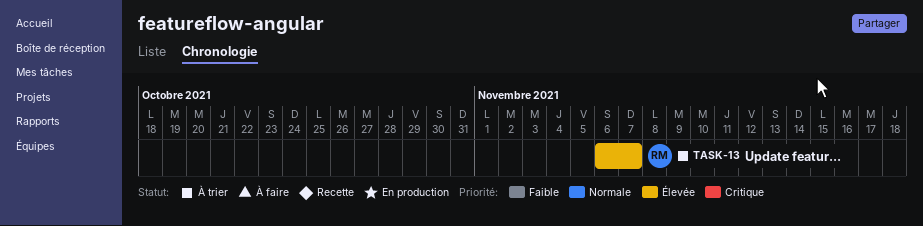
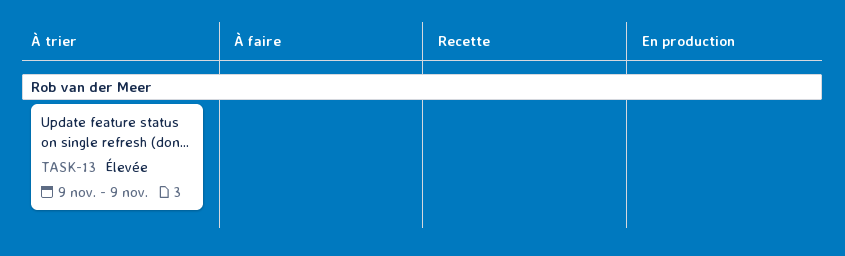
TASK-13, start: Nov 6 -> Nov 9
TASK-13, due: Nov 7 -> Nov 9

